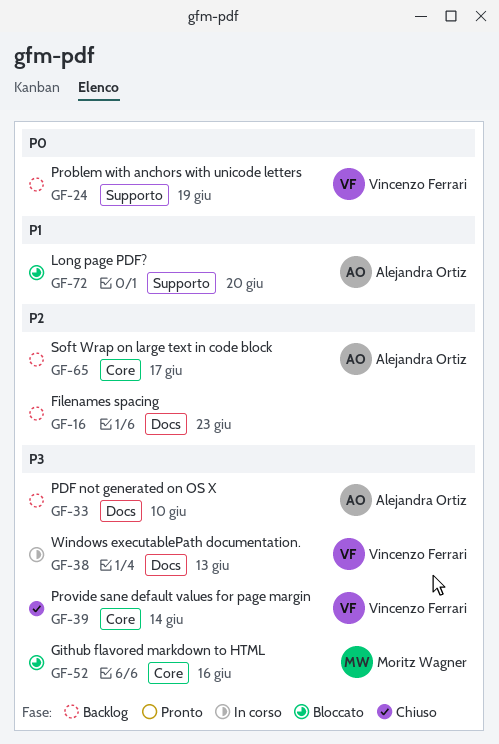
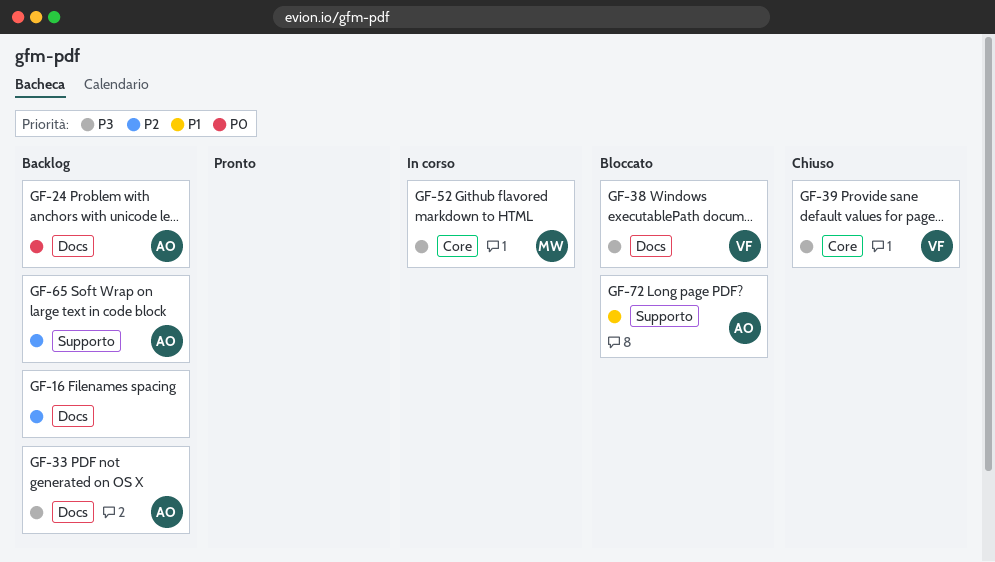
GF-24, owner: Vincenzo Ferrari -> Alejandra Ortiz
GF-24, label: Supporto -> Docs
GF-38, status: In corso -> Bloccato
GF-52, status: Bloccato -> In corso
GF-65, label: Core -> Supporto

